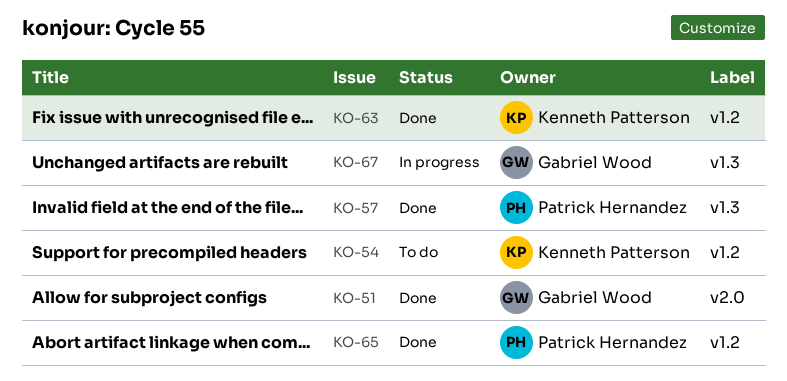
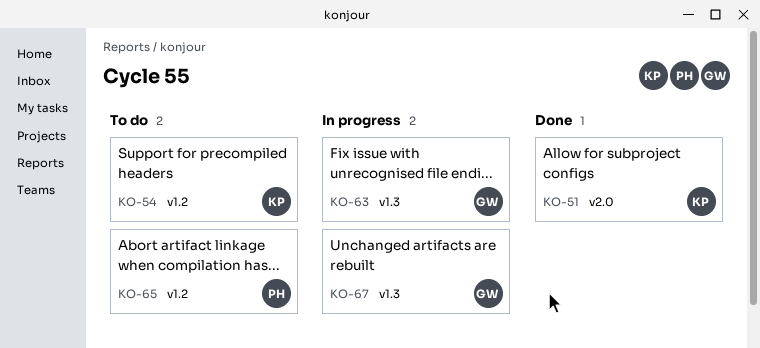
KO-51, owner: Gabriel Wood -> Kenneth Patterson
KO-57: present -> none
KO-63, status: Done -> In progress
KO-63, owner: Kenneth Patterson -> Gabriel Wood
KO-63, label: v1.2 -> v1.3
KO-65, status: Done -> To do

